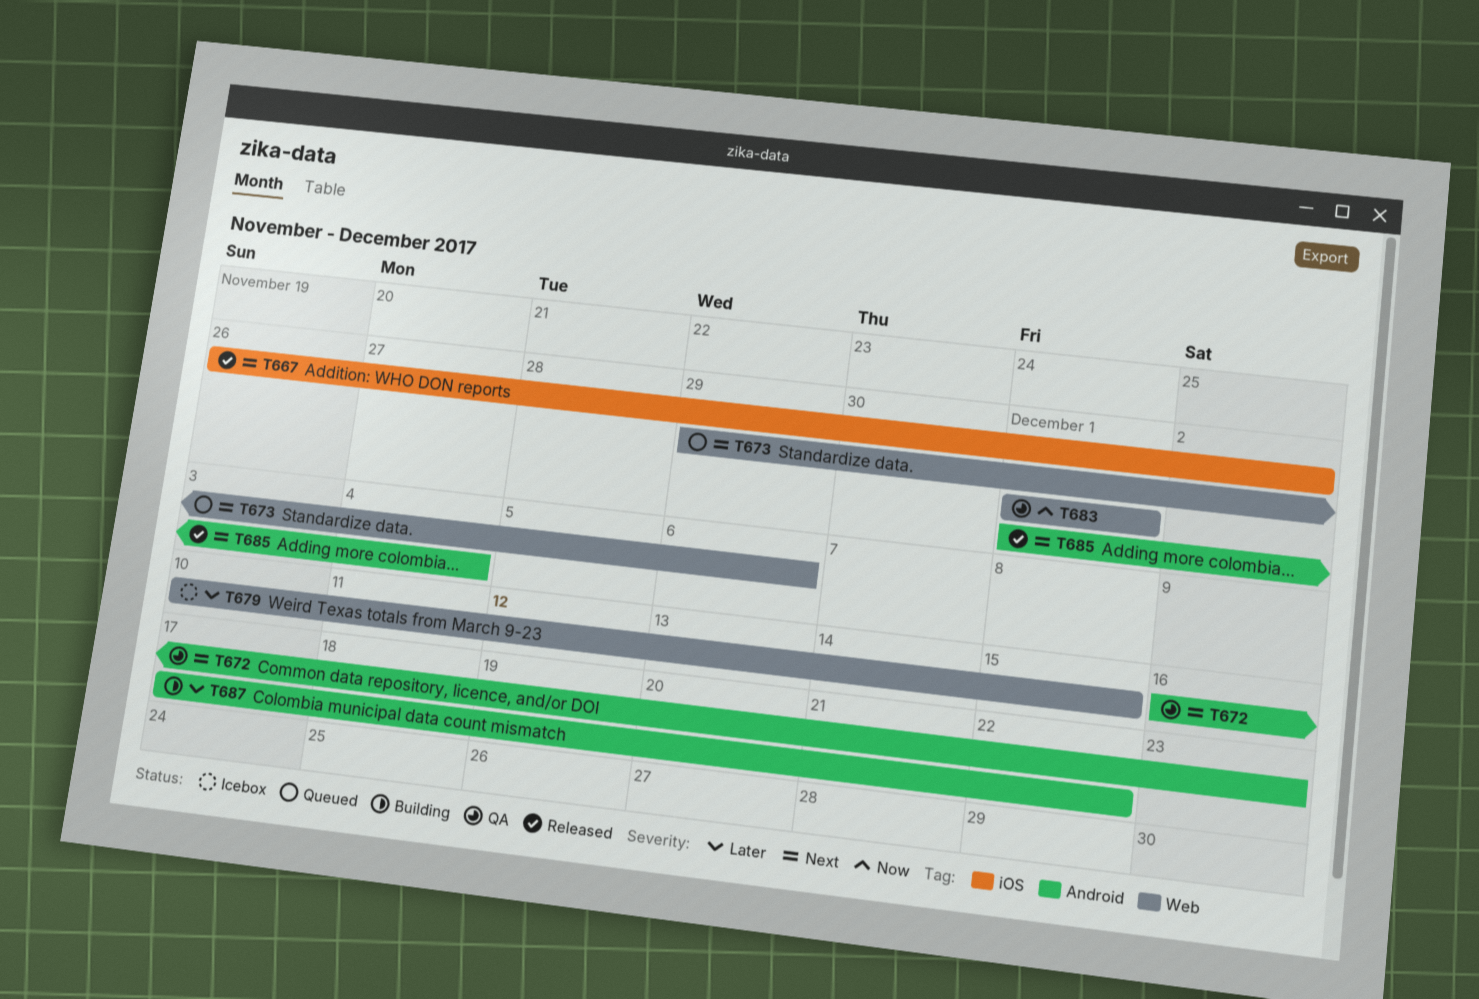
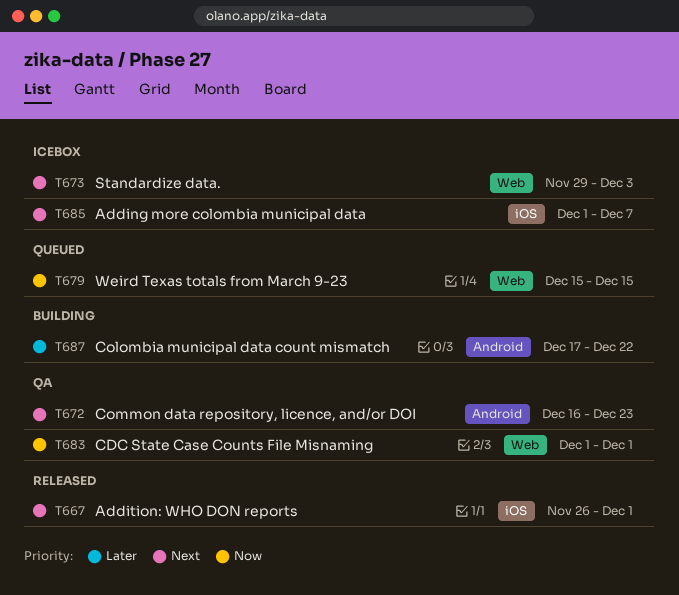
T667, due: Dec 2 -> Dec 1
T673, status: Queued -> Icebox
T673, due: Dec 6 -> Dec 3
T679, status: Icebox -> Queued
T679, priority: Later -> Now
T679, start: Dec 10 -> Dec 15
T685, status: Released -> Icebox
T685, label: Android -> iOS
T685, due: Dec 4 -> Dec 7

